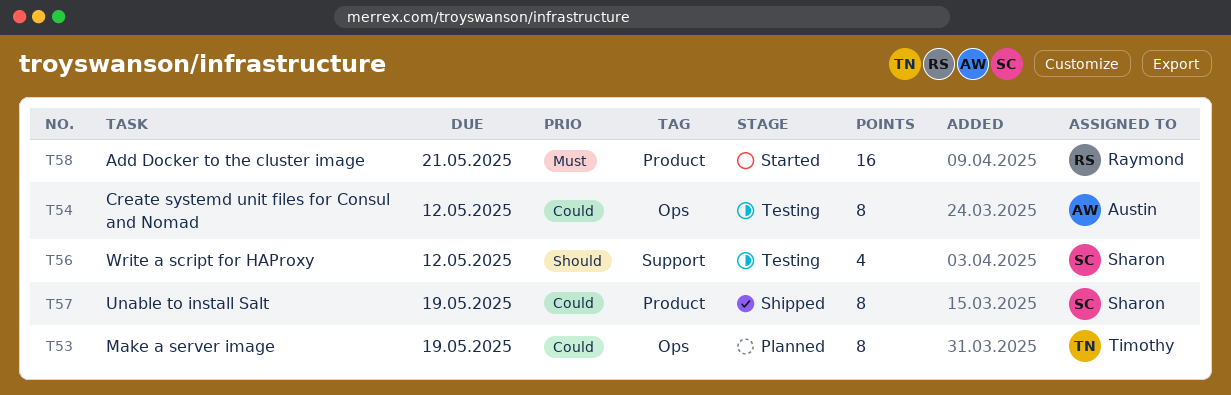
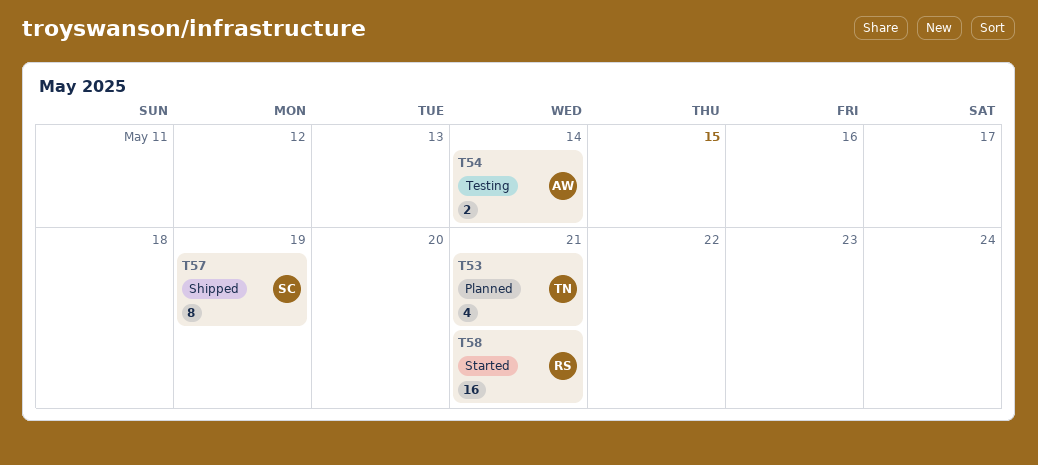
T53, estimate: 8 -> 4
T53, due: May 19 -> May 21
T54, estimate: 8 -> 2
T54, due: May 12 -> May 14
T56: present -> none

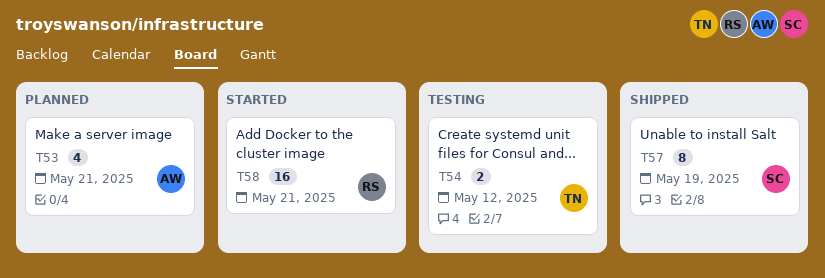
T53, owner: TN -> AW
T54, owner: AW -> TN
T54, due: May 14 -> May 12

